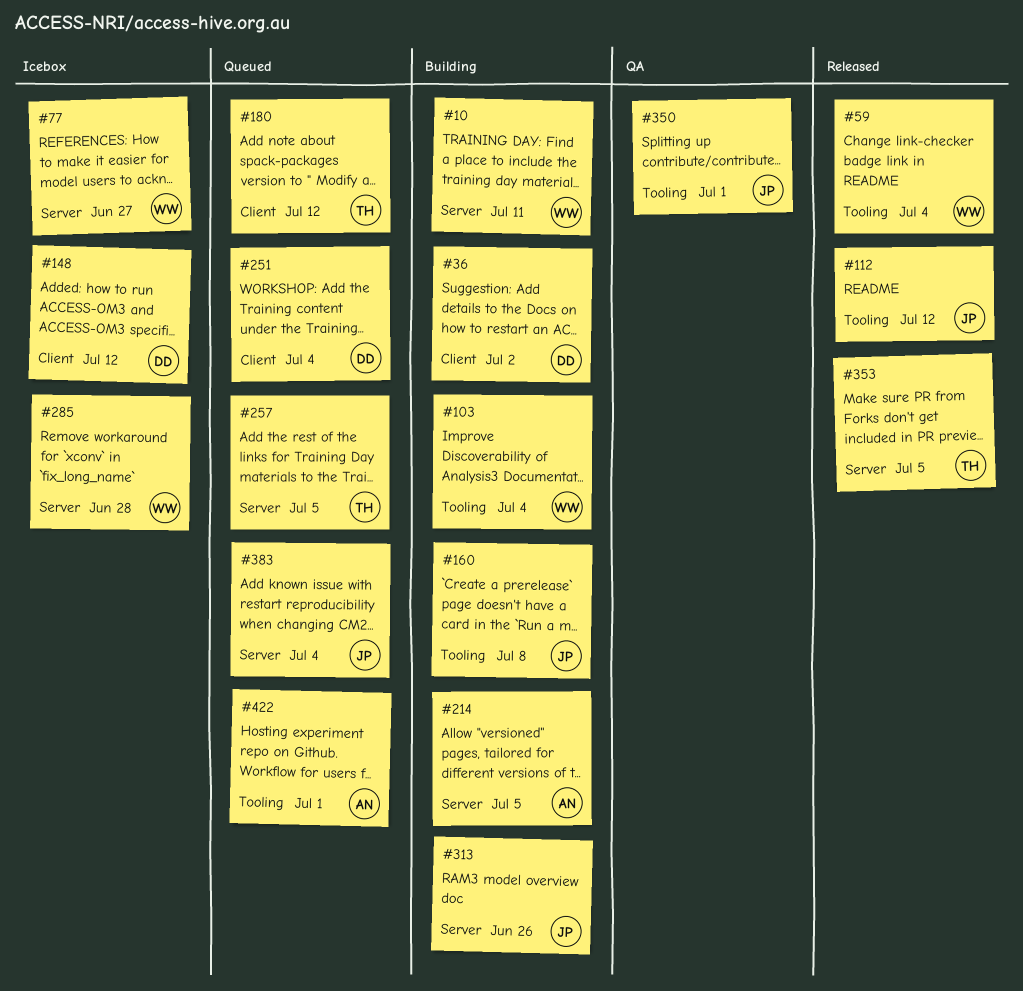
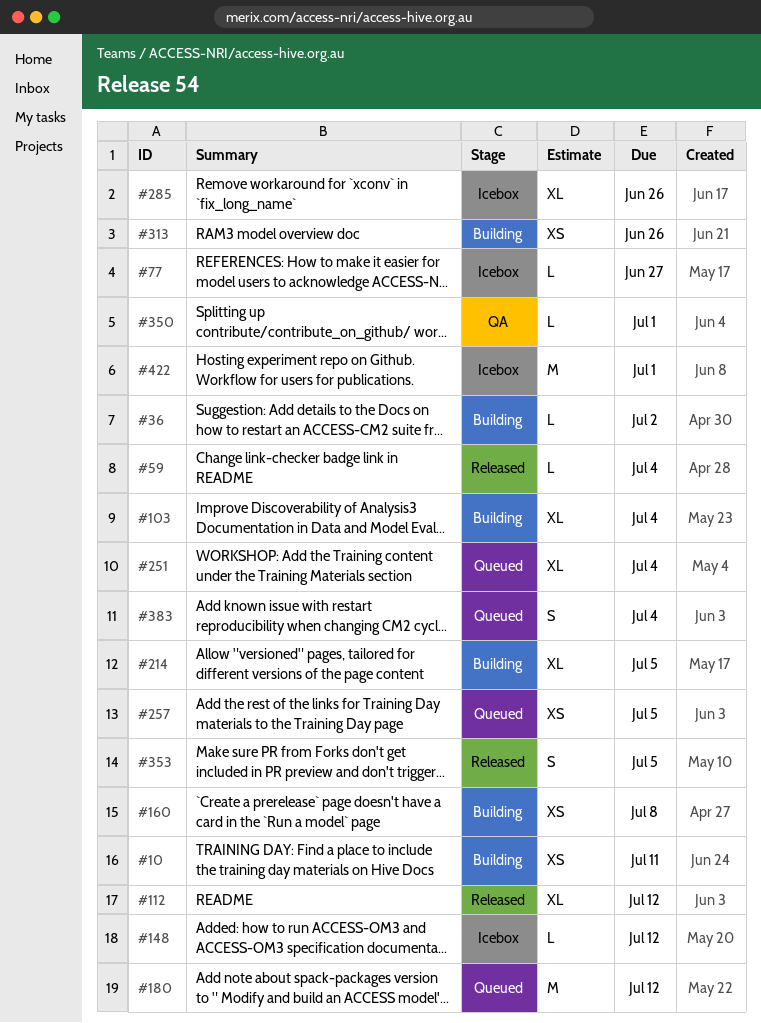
#285, due: Jun 28 -> Jun 26
#422, status: Queued -> Icebox

